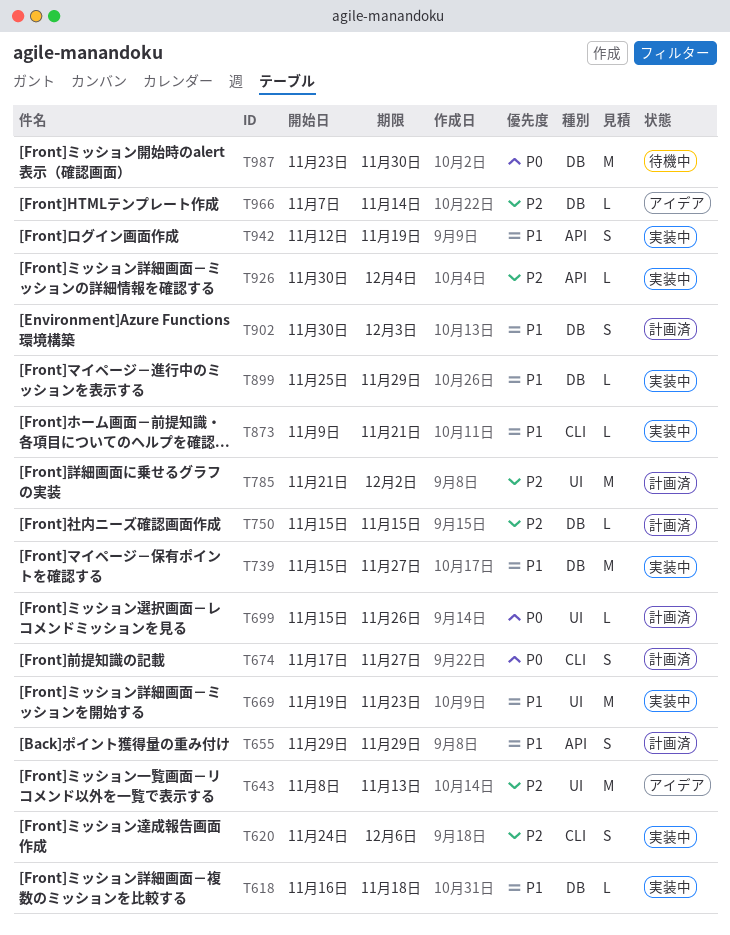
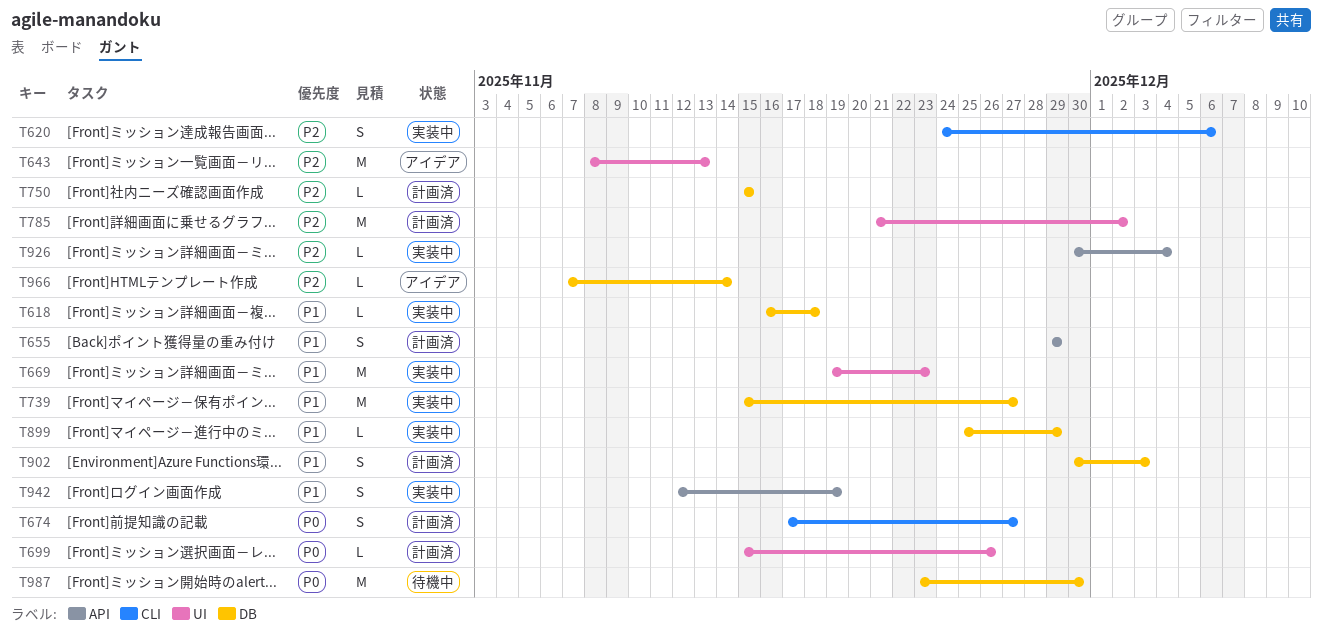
T873: present -> none

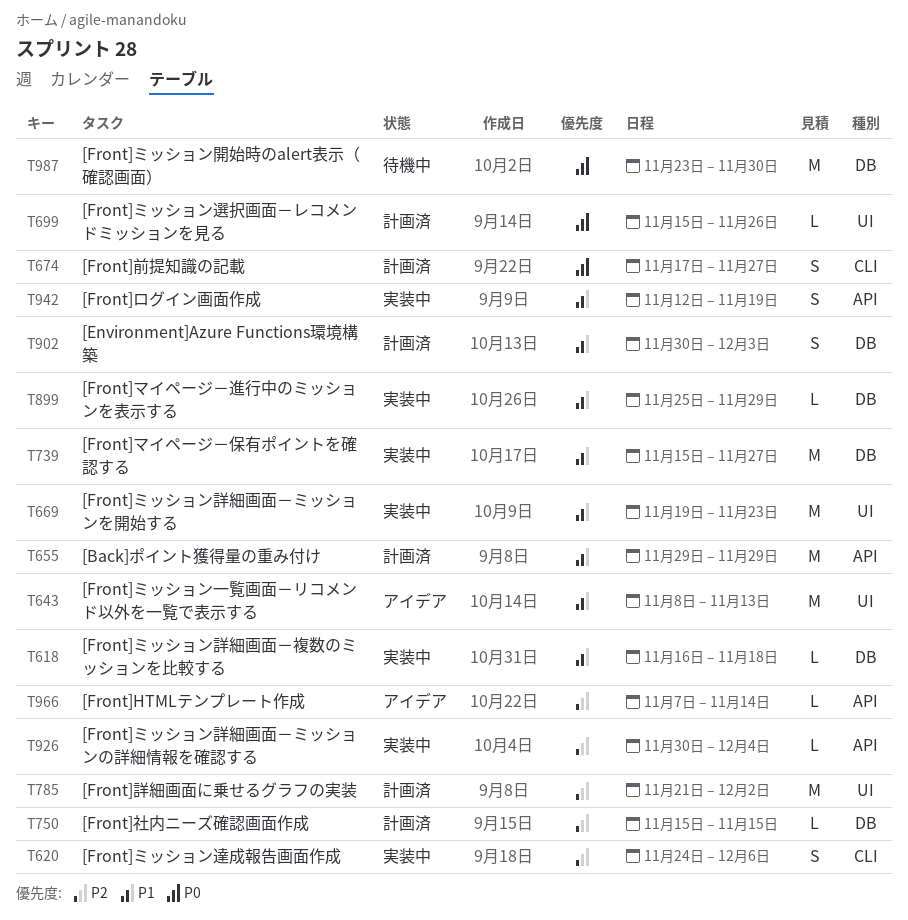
T643, priority: P2 -> P1
T655, estimate: S -> M
T966, label: DB -> API

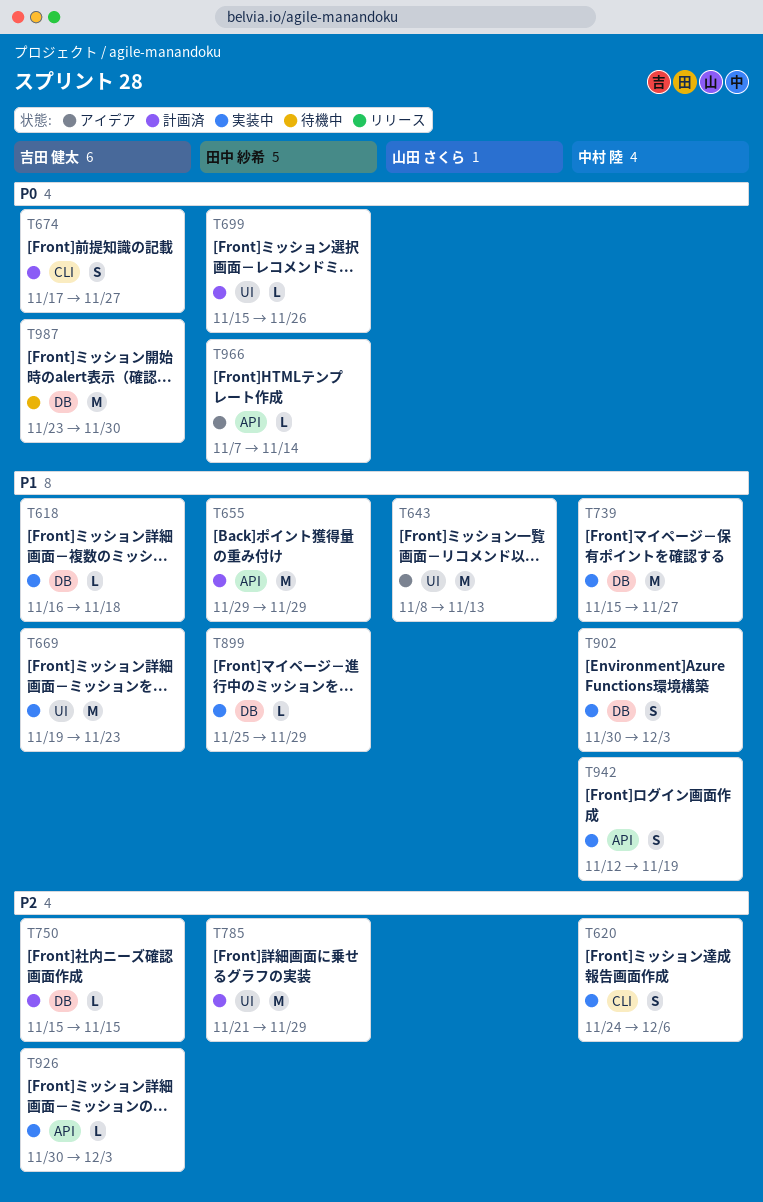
T785, due: Dec 2 -> Nov 29
T902, status: 計画済 -> 実装中
T926, due: Dec 4 -> Dec 3
T966, priority: P2 -> P0

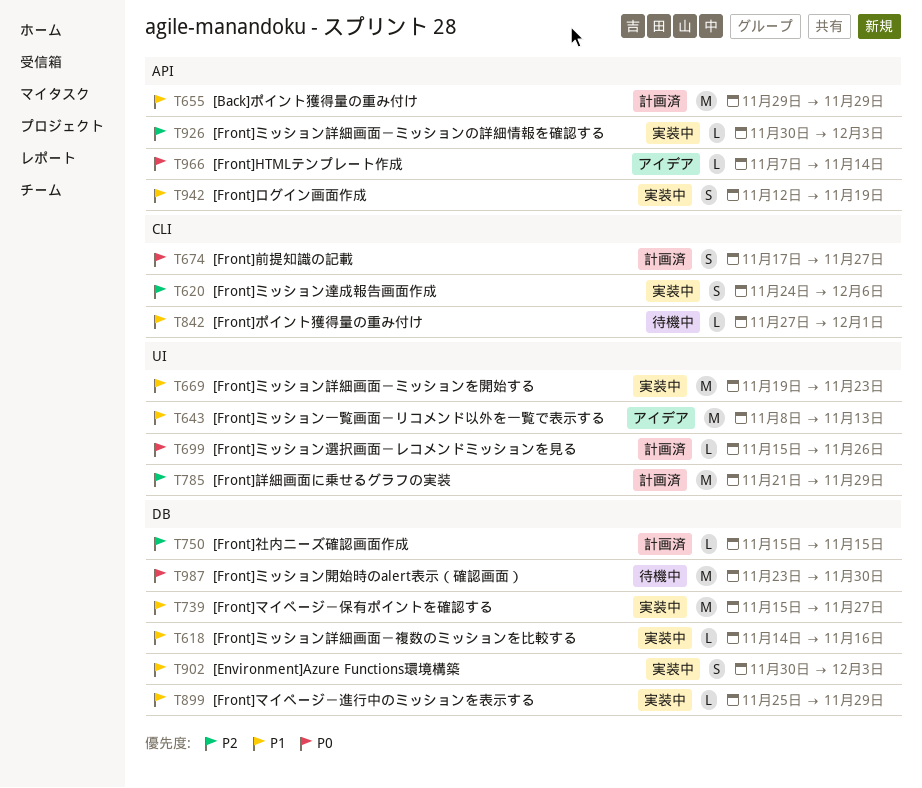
T618, start: Nov 16 -> Nov 14
T618, due: Nov 18 -> Nov 16
T842: none -> present

